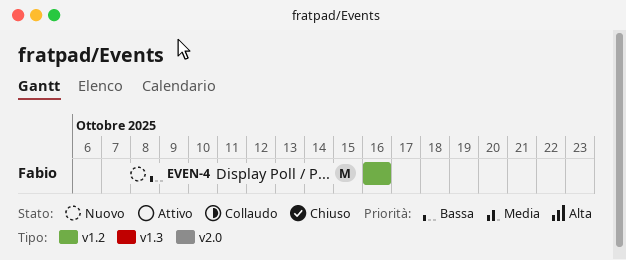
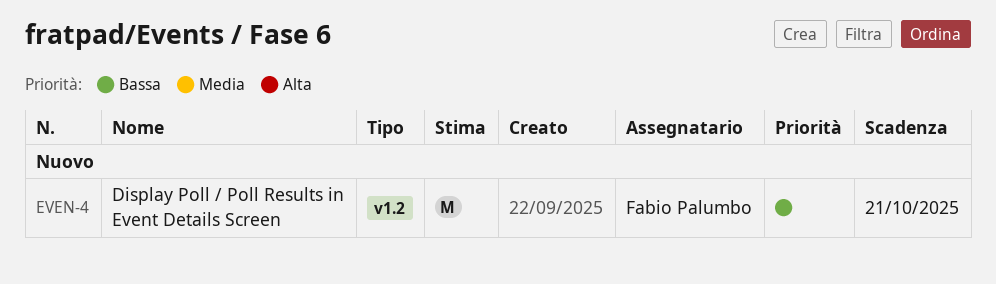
EVEN-4, due: Oct 16 -> Oct 21

